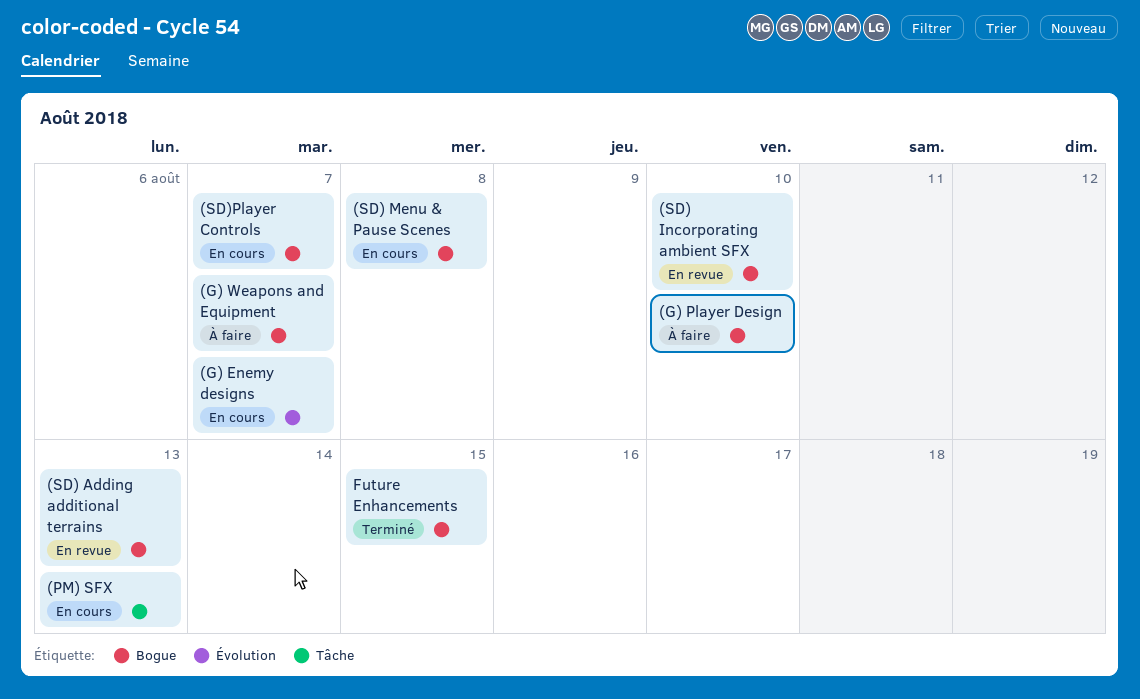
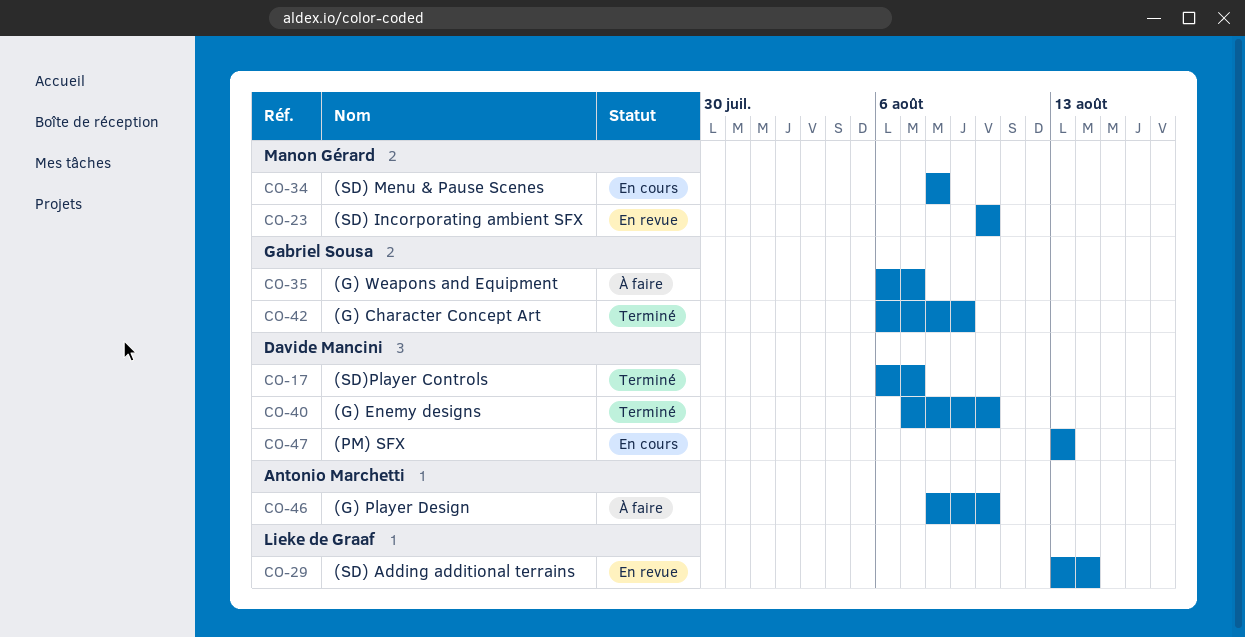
(G) Character Concept Art: none -> present
(G) Enemy designs, status: En cours -> Terminé
(G) Enemy designs, due: Aug 7 -> Aug 10
(SD) Adding additional terrains, due: Aug 13 -> Aug 14
(SD)Player Controls, status: En cours -> Terminé
Future Enhancements: present -> none

